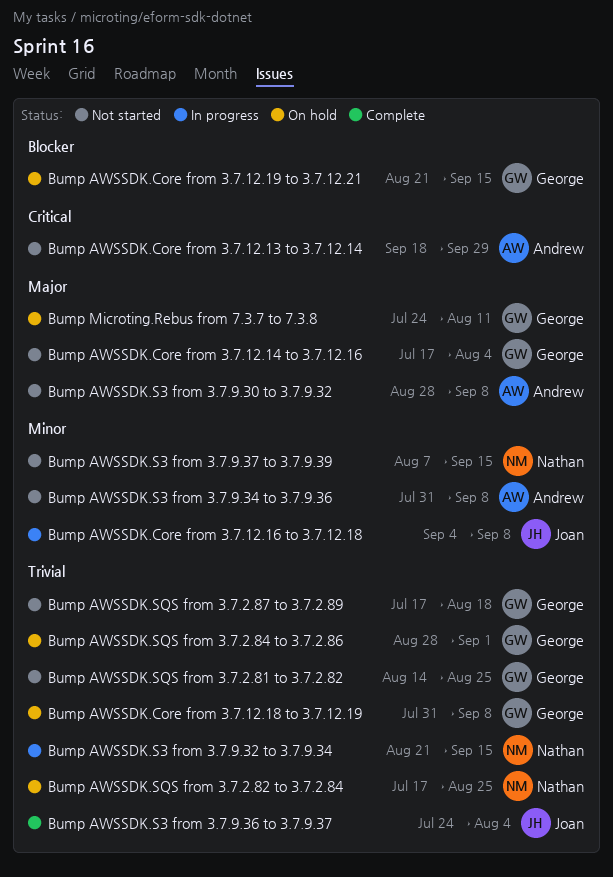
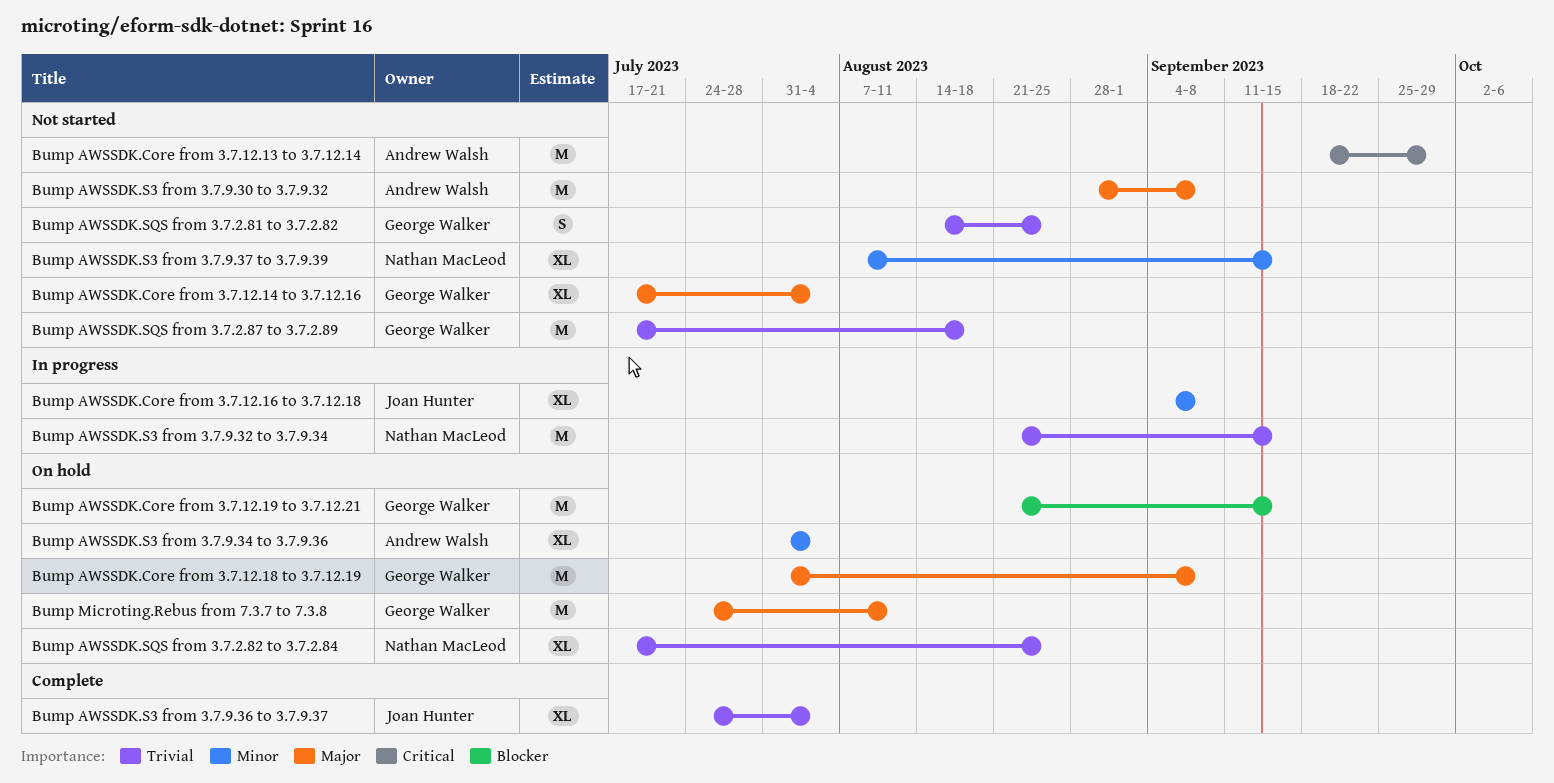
Bump AWSSDK.Core from 3.7.12.18 to 3.7.12.19, priority: Trivial -> Major
Bump AWSSDK.S3 from 3.7.9.34 to 3.7.9.36, status: Not started -> On hold
Bump AWSSDK.S3 from 3.7.9.34 to 3.7.9.36, due: Sep 8 -> Aug 4
Bump AWSSDK.SQS from 3.7.2.84 to 3.7.2.86: present -> none

